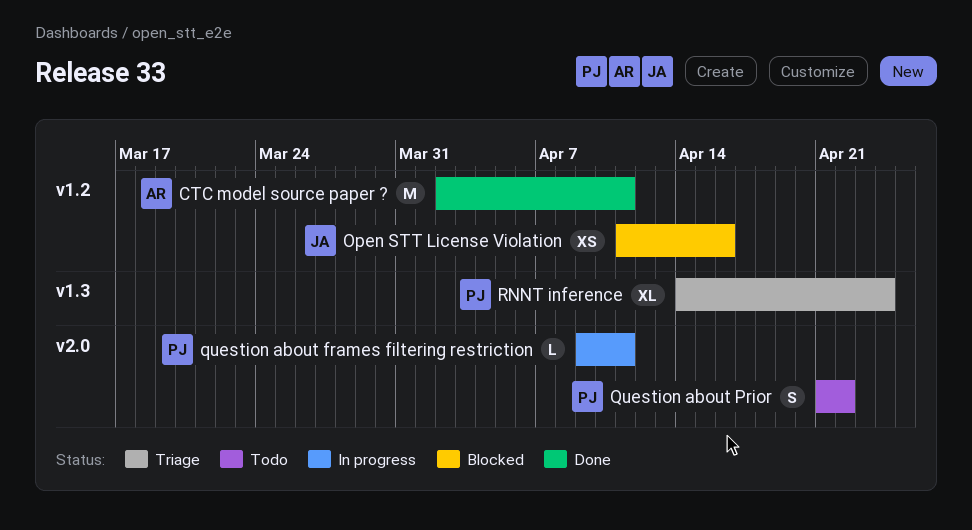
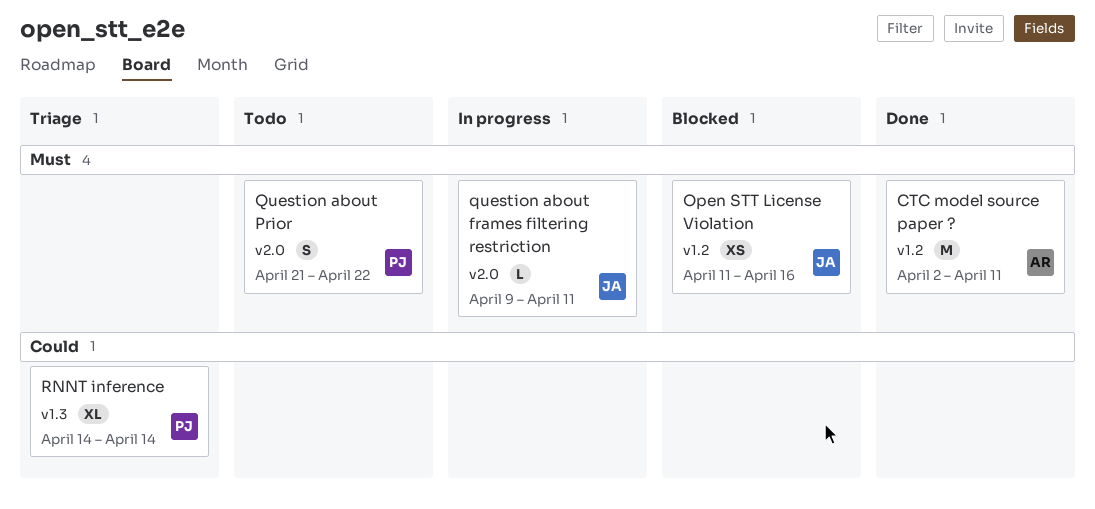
question about frames filtering restriction, owner: PJ -> JA
RNNT inference, due: Apr 24 -> Apr 14

